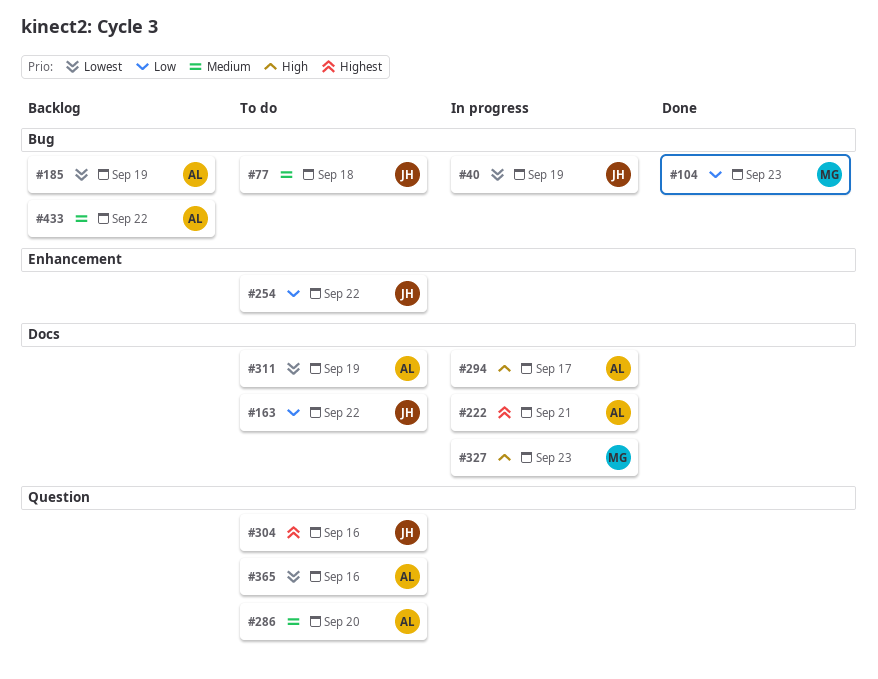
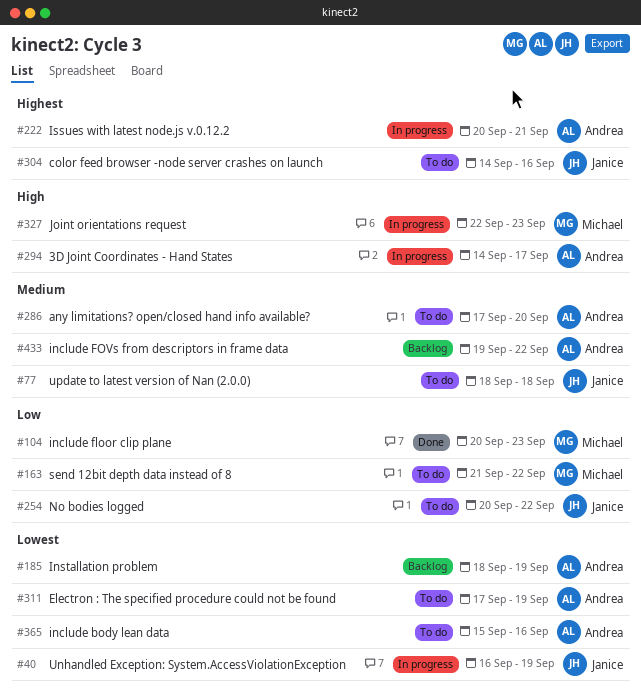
#163, owner: Janice -> Michael

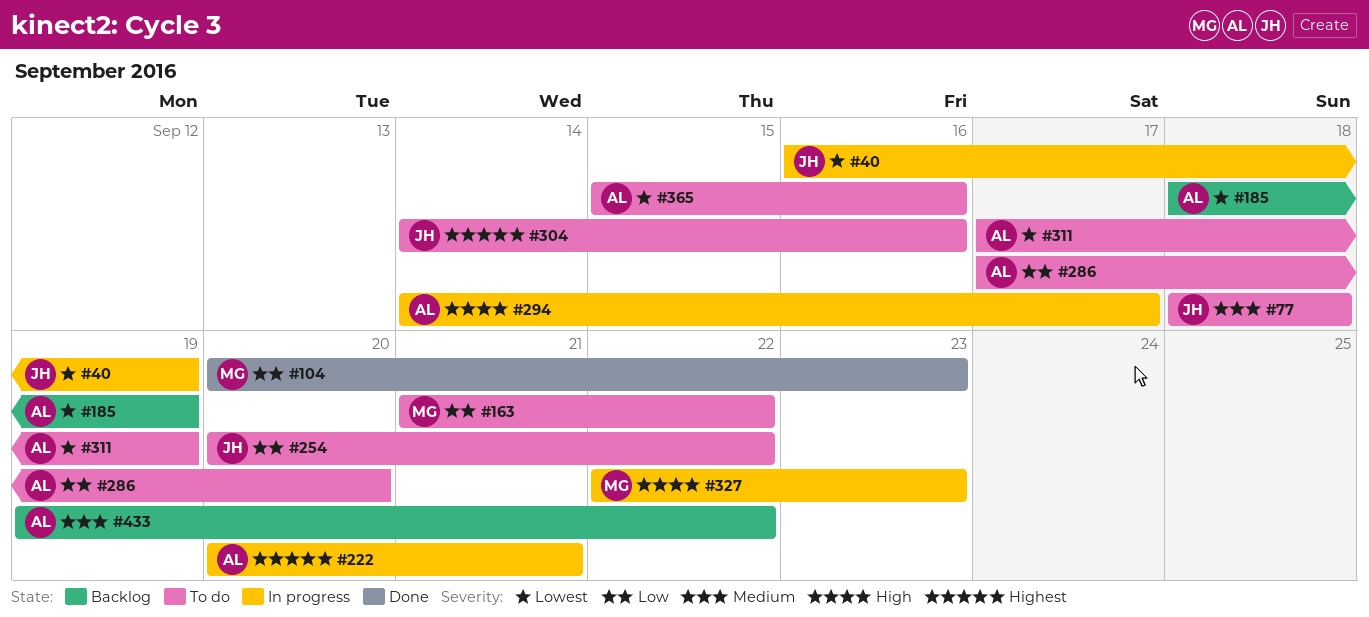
#286, priority: Medium -> Low

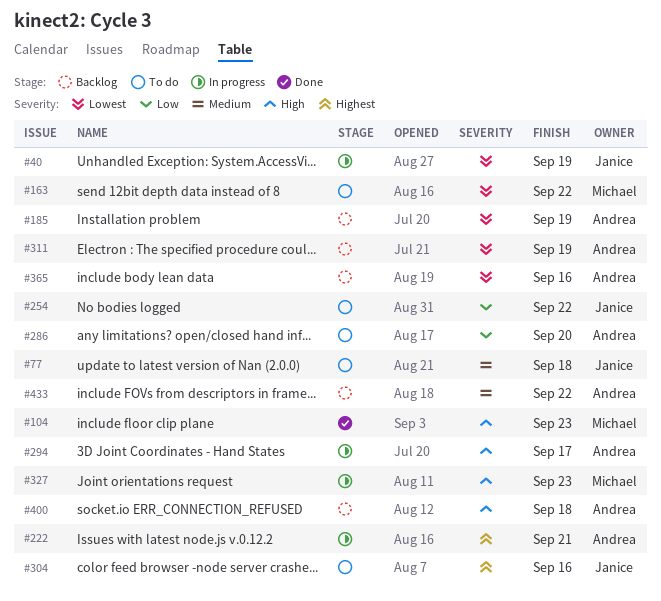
#104, priority: Low -> High
#163, priority: Low -> Lowest
#311, status: To do -> Backlog
#365, status: To do -> Backlog
#400: none -> present

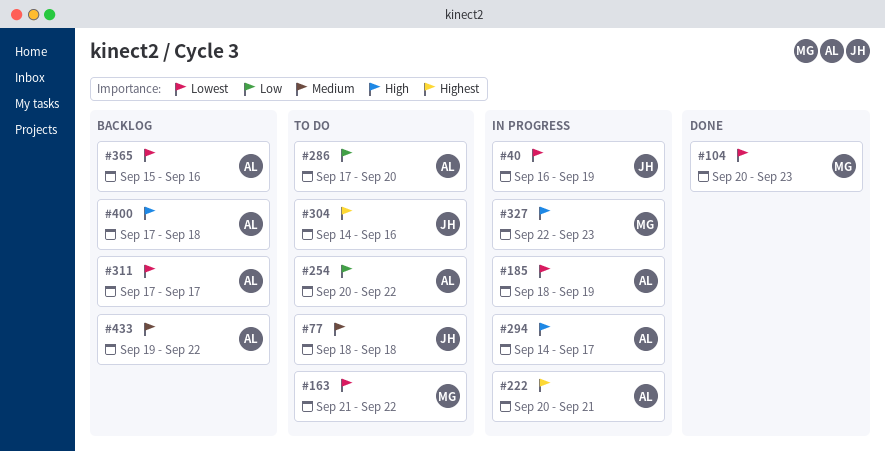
#104, priority: High -> Lowest
#185, status: Backlog -> In progress
#254, owner: Janice -> Andrea
#311, due: Sep 19 -> Sep 17

